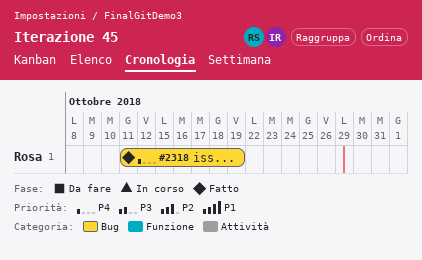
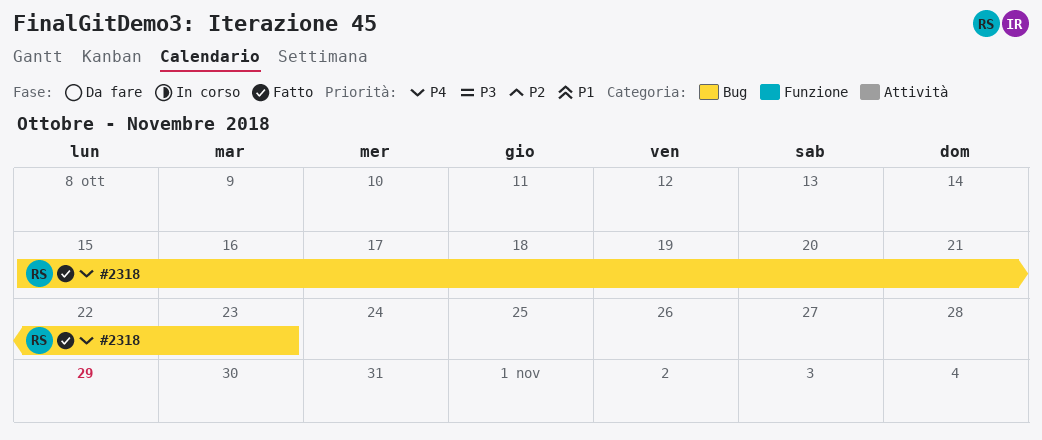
#2318, start: Oct 11 -> Oct 15
#2318, due: Oct 19 -> Oct 23

